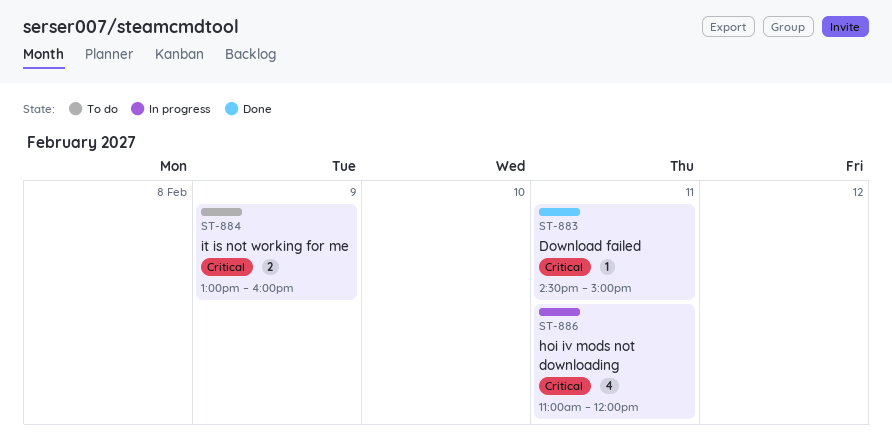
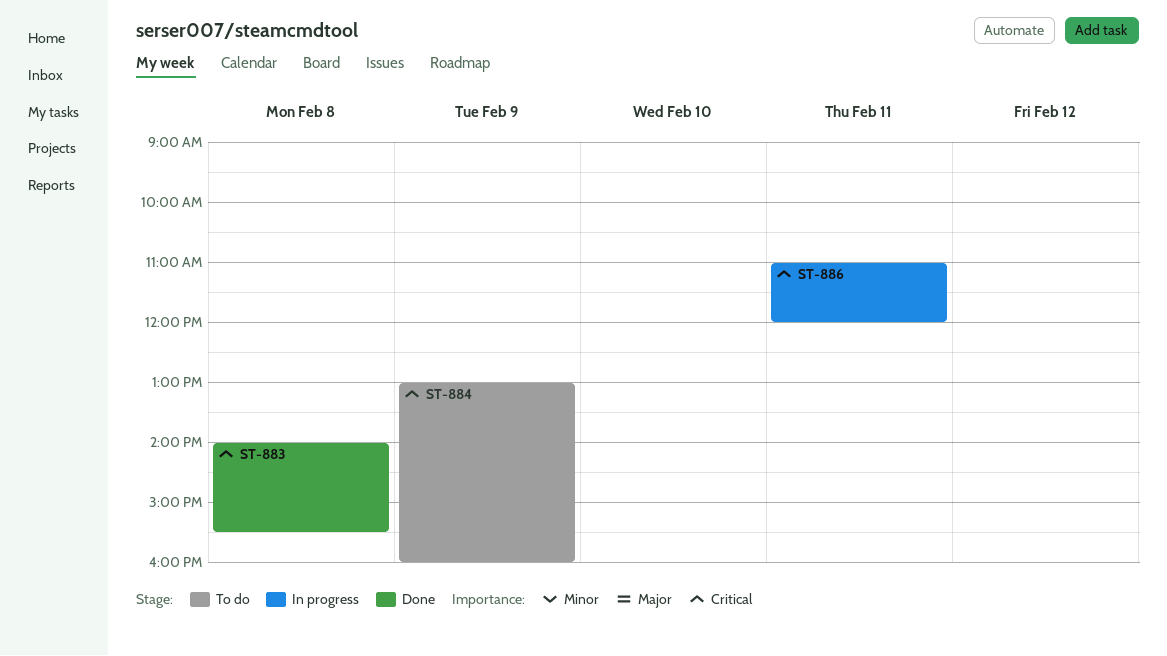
ST-883, day: Feb 11 -> Feb 8
ST-883, begins: 14:30 -> 14:00
ST-883, ends: 15:00 -> 15:30

